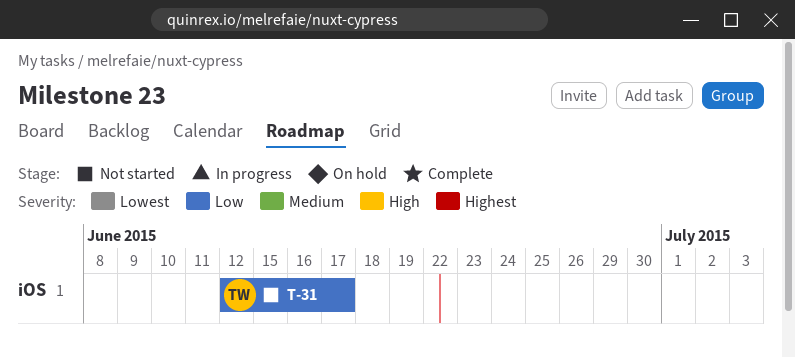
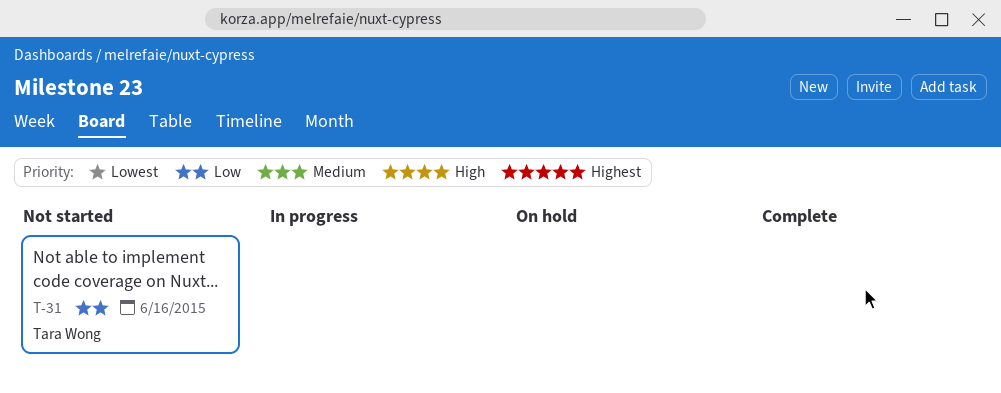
T-31, due: Jun 17 -> Jun 16

